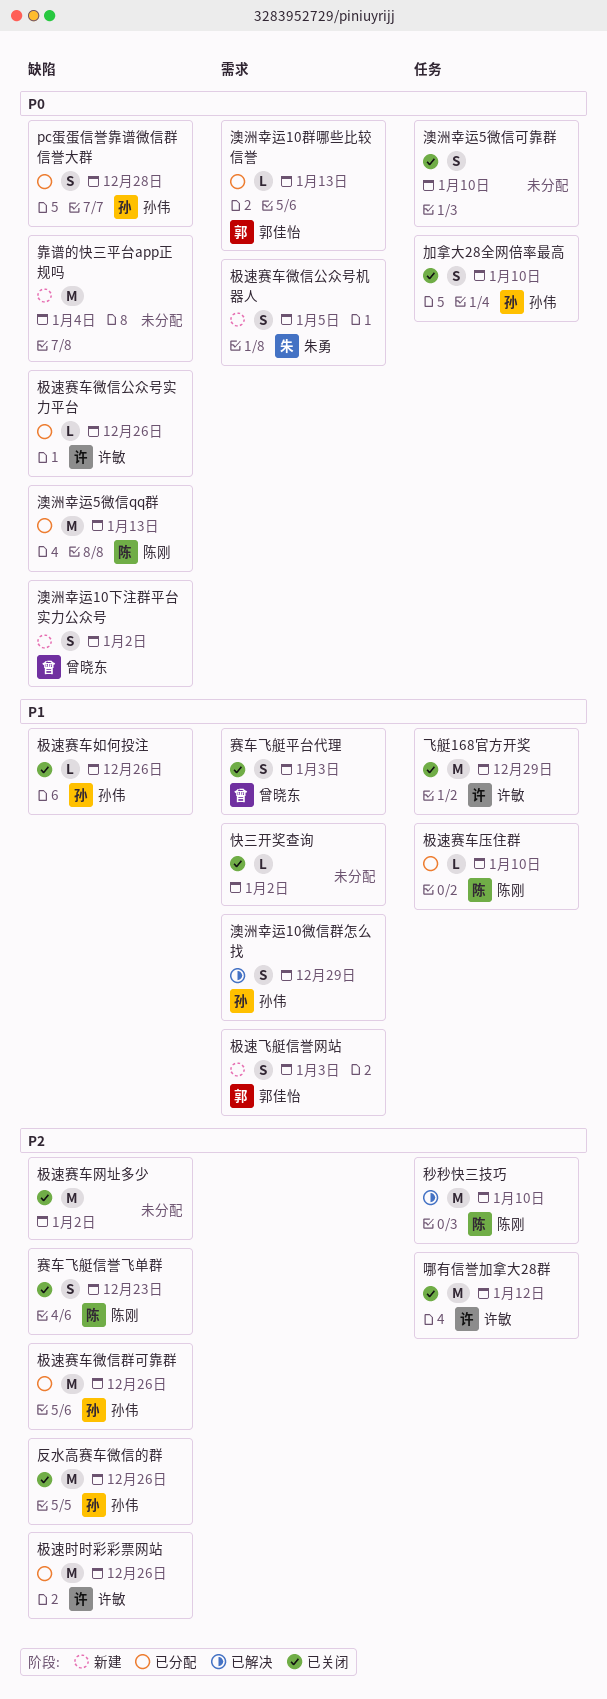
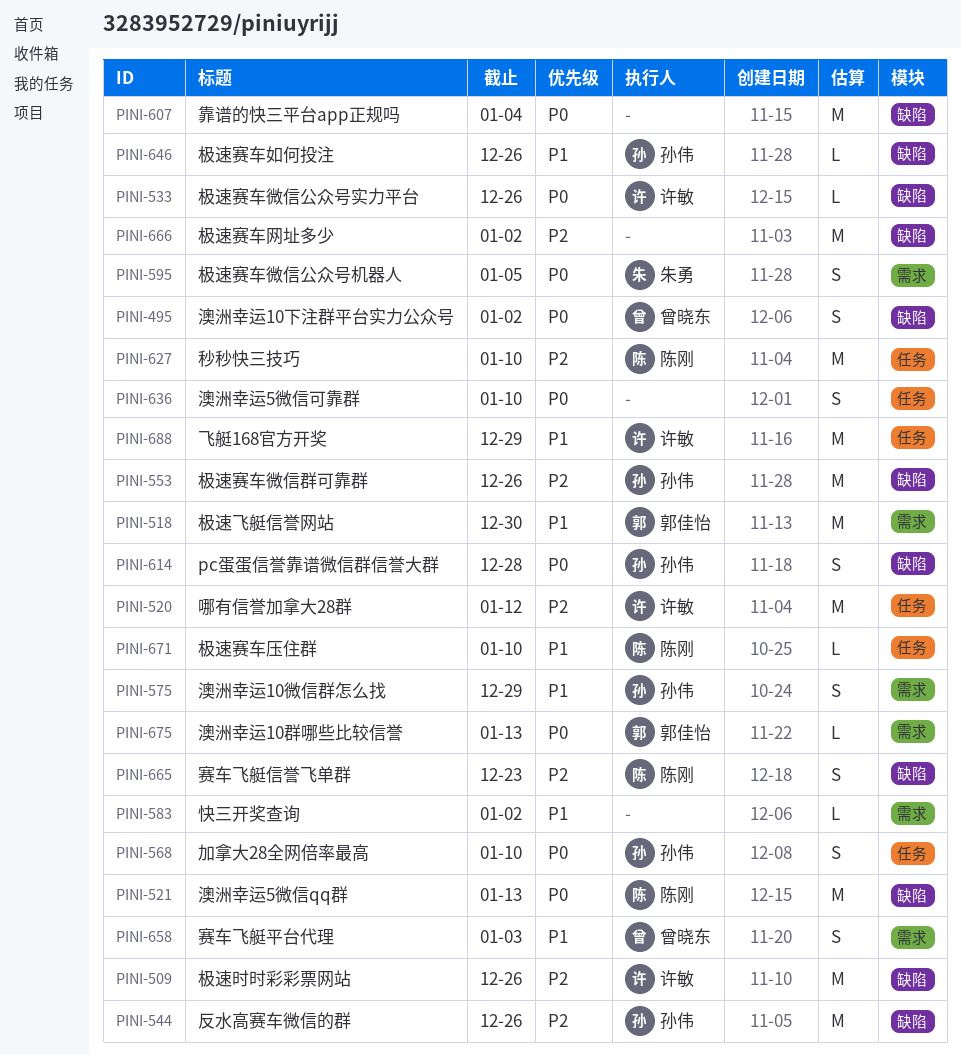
极速飞艇信誉网站, estimate: S -> M
极速飞艇信誉网站, due: Jan 3 -> Dec 30

